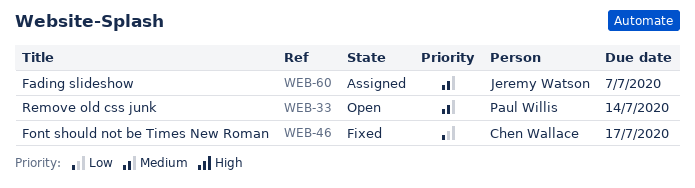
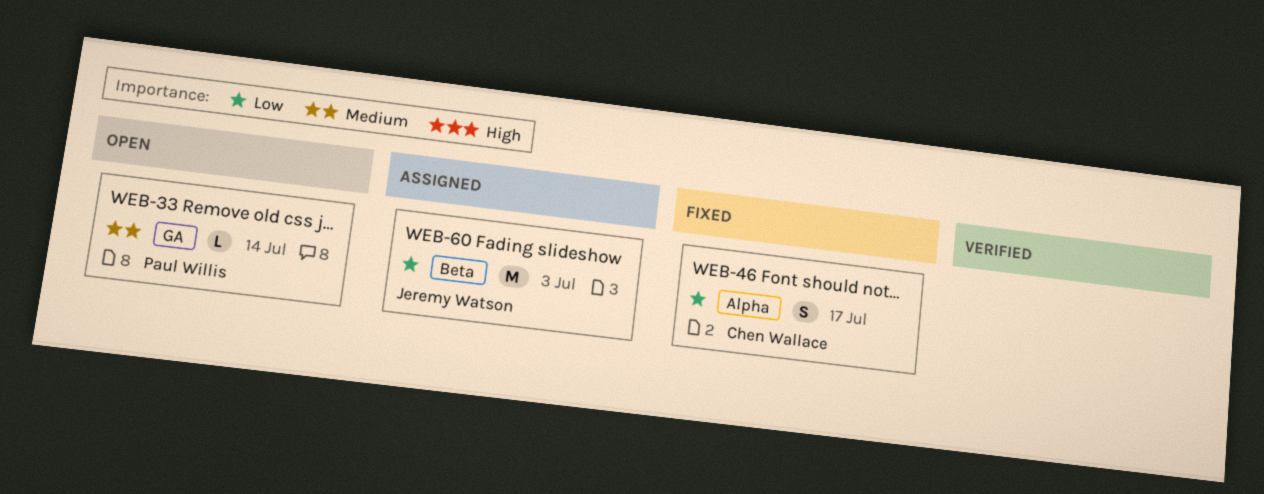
WEB-60, priority: Medium -> Low
WEB-60, due: Jul 7 -> Jul 3

